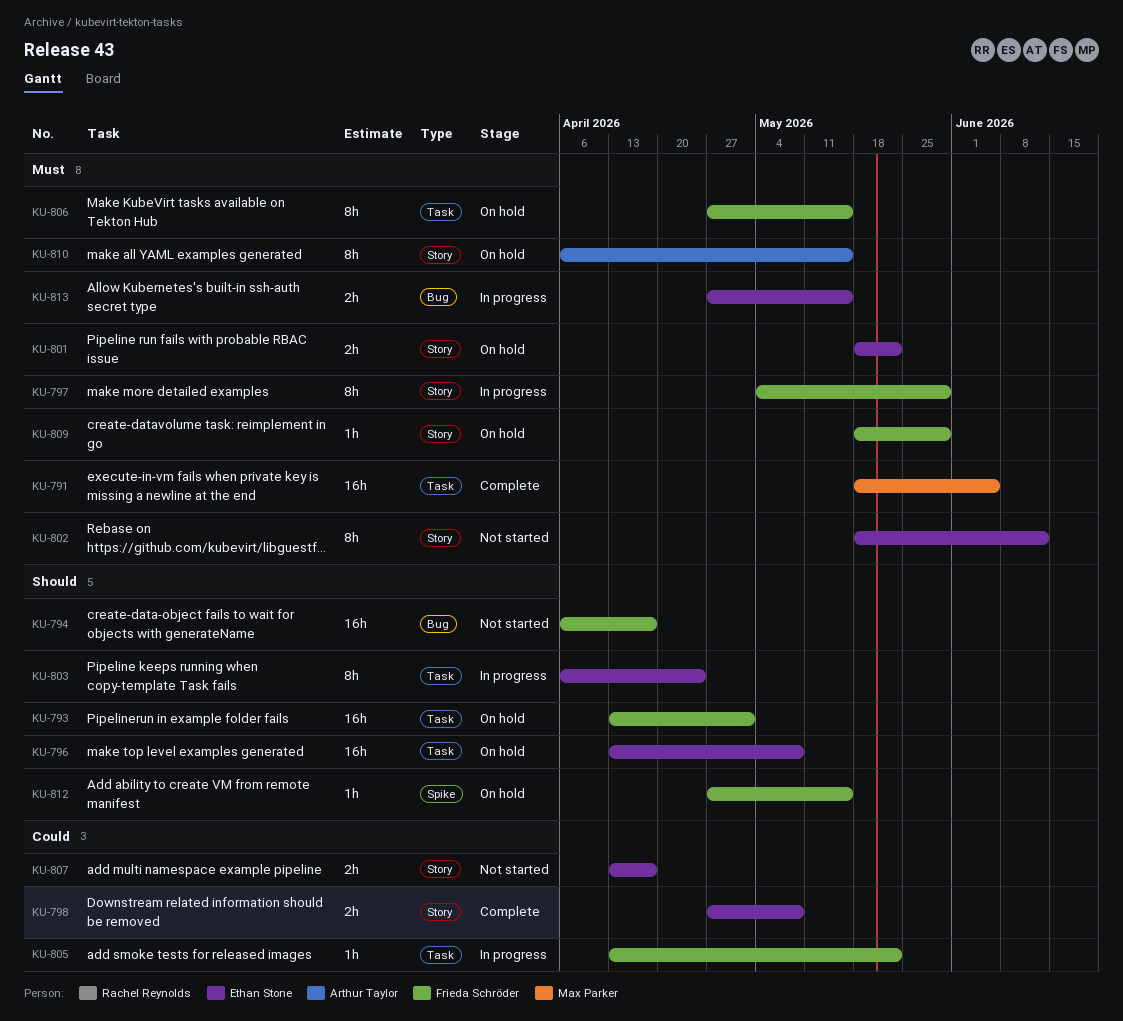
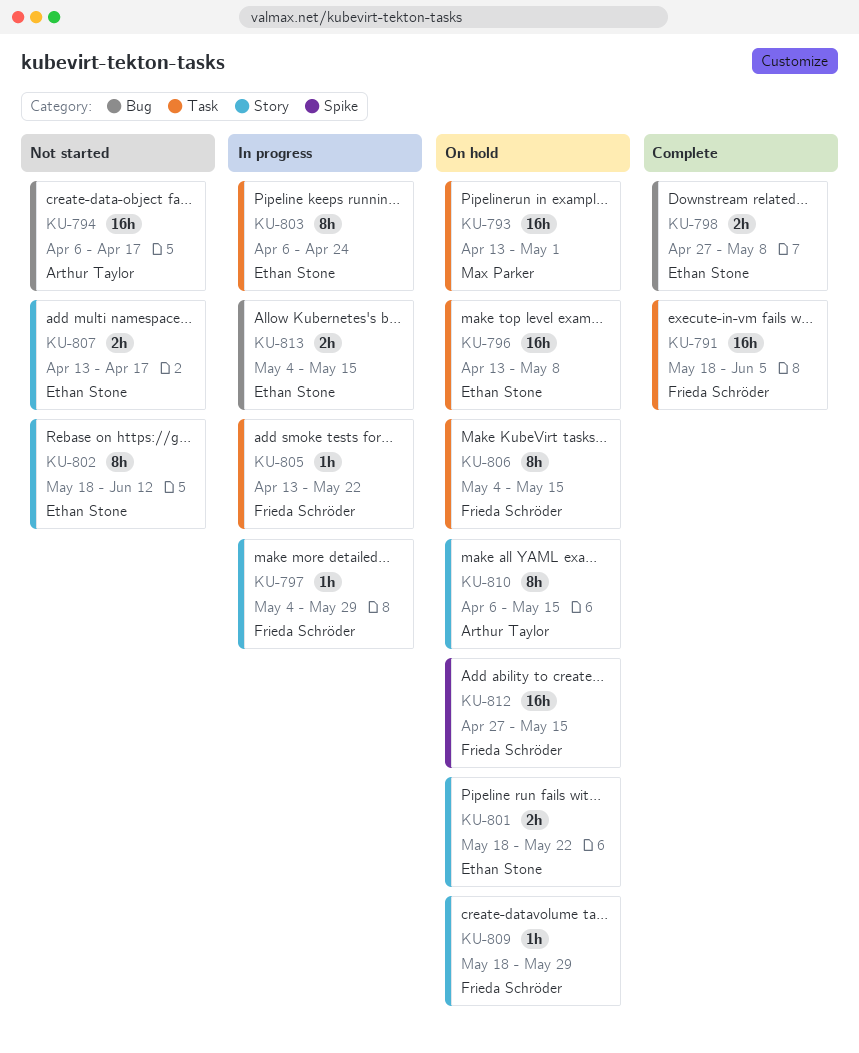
KU-791, owner: Max Parker -> Frieda Schröder
KU-793, owner: Frieda Schröder -> Max Parker
KU-794, owner: Frieda Schröder -> Arthur Taylor
KU-797, estimate: 8h -> 1h
KU-798, label: Story -> Bug
KU-806, start: Apr 27 -> May 4
KU-812, estimate: 1h -> 16h
KU-813, start: Apr 27 -> May 4

